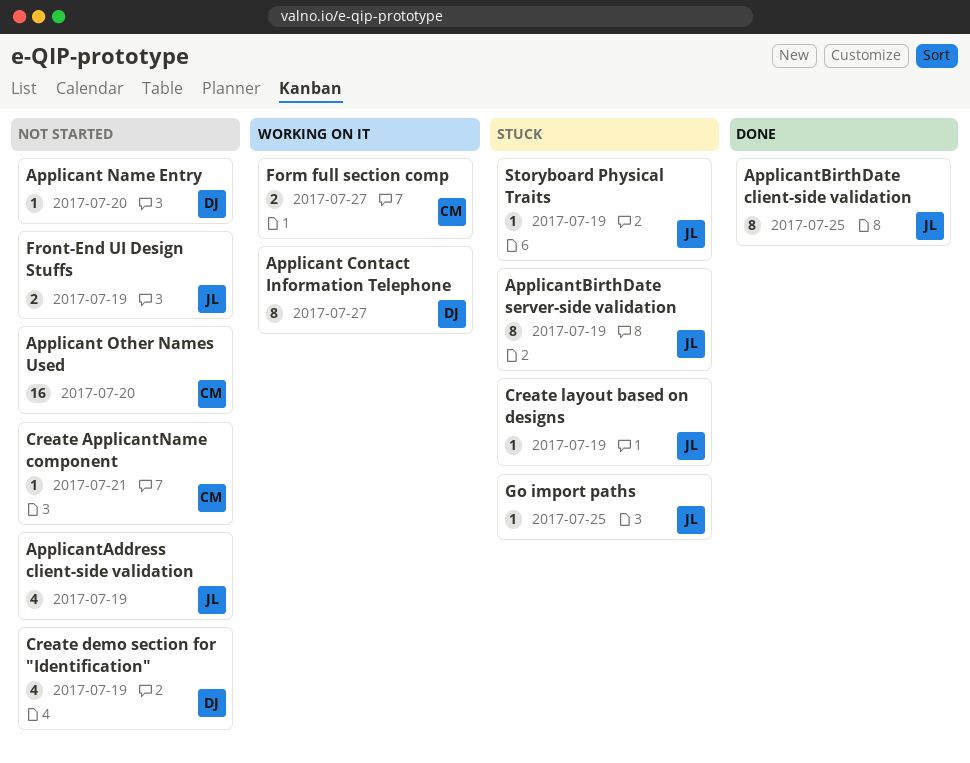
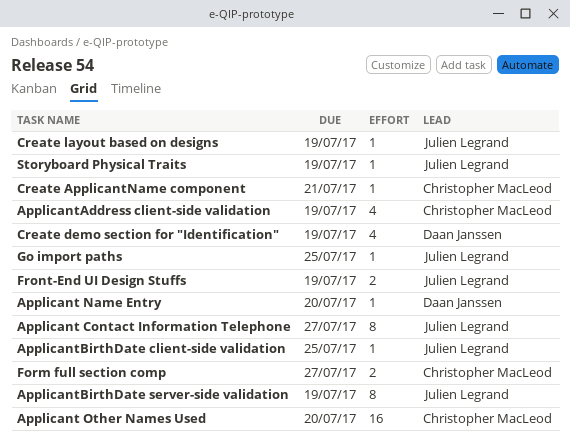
Applicant Contact Information Telephone, owner: Daan Janssen -> Julien Legrand
ApplicantAddress client-side validation, owner: Julien Legrand -> Christopher MacLeod
ApplicantBirthDate client-side validation, estimate: 8 -> 1

